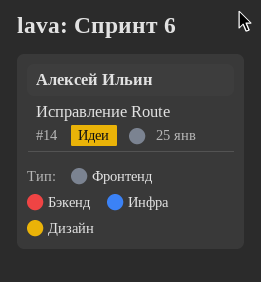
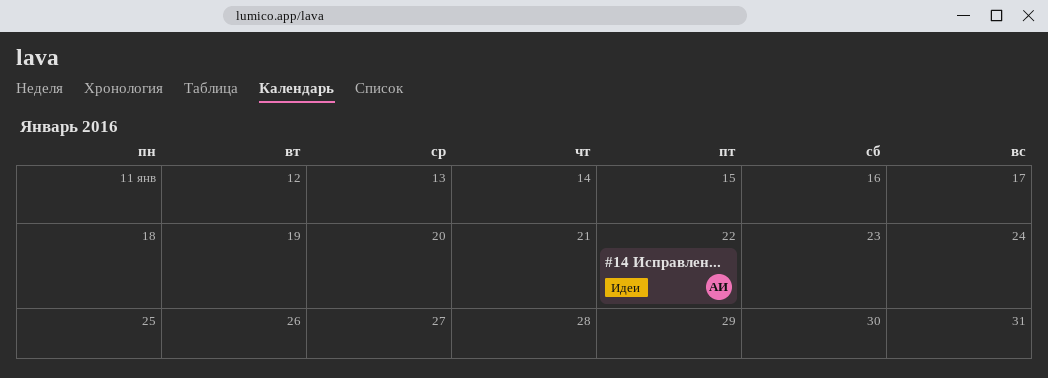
#14, due: Jan 25 -> Jan 22

